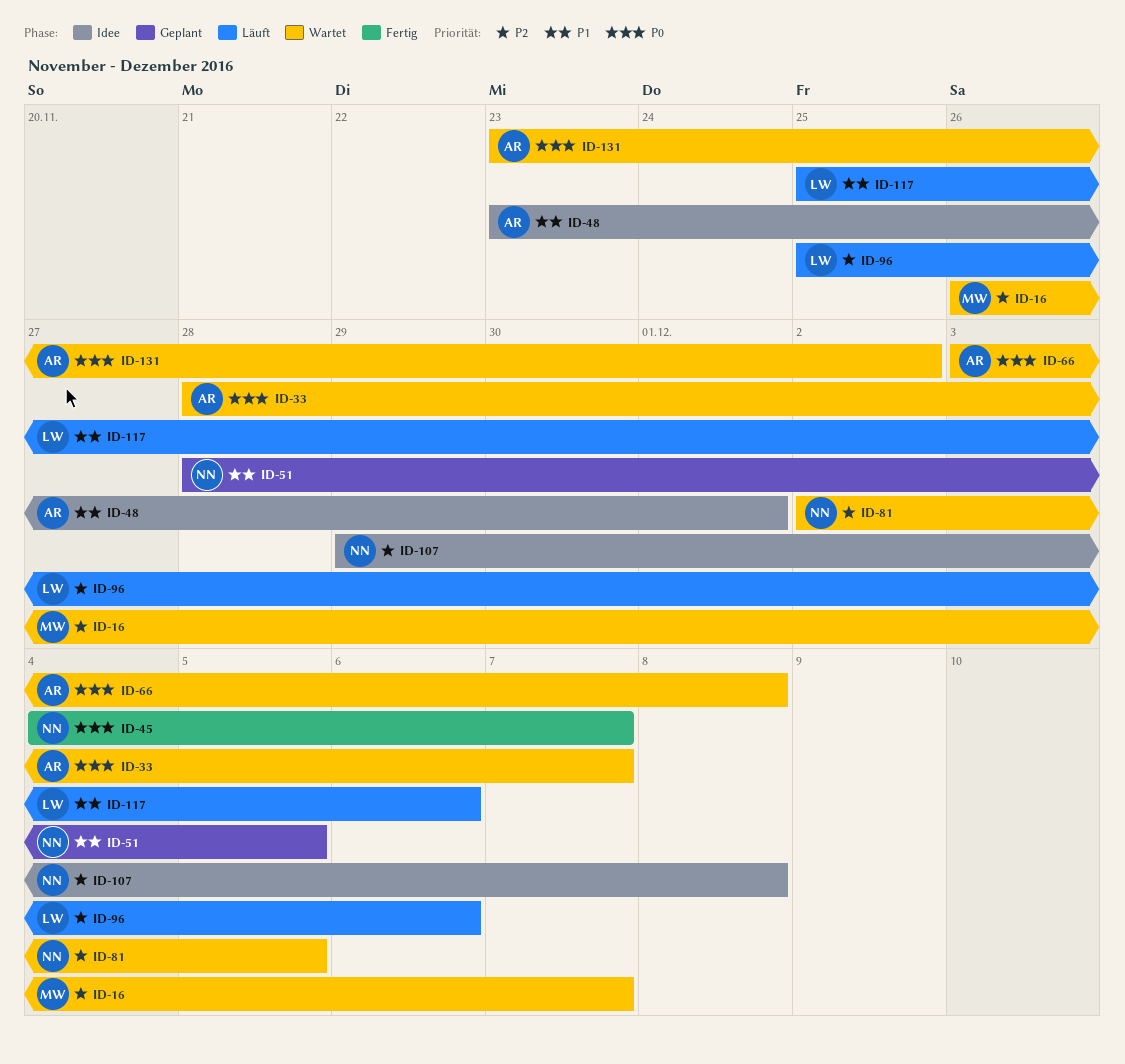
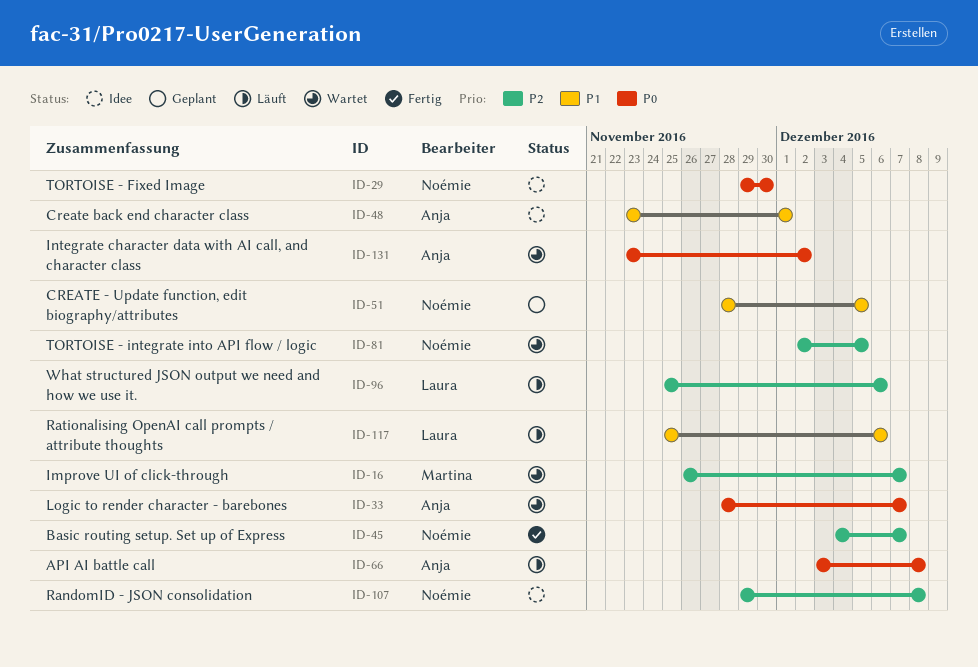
ID-29: none -> present
ID-45, priority: P0 -> P2
ID-66, status: Wartet -> Läuft

